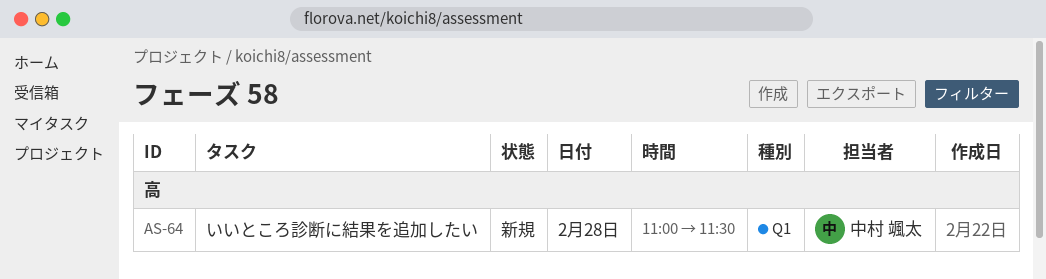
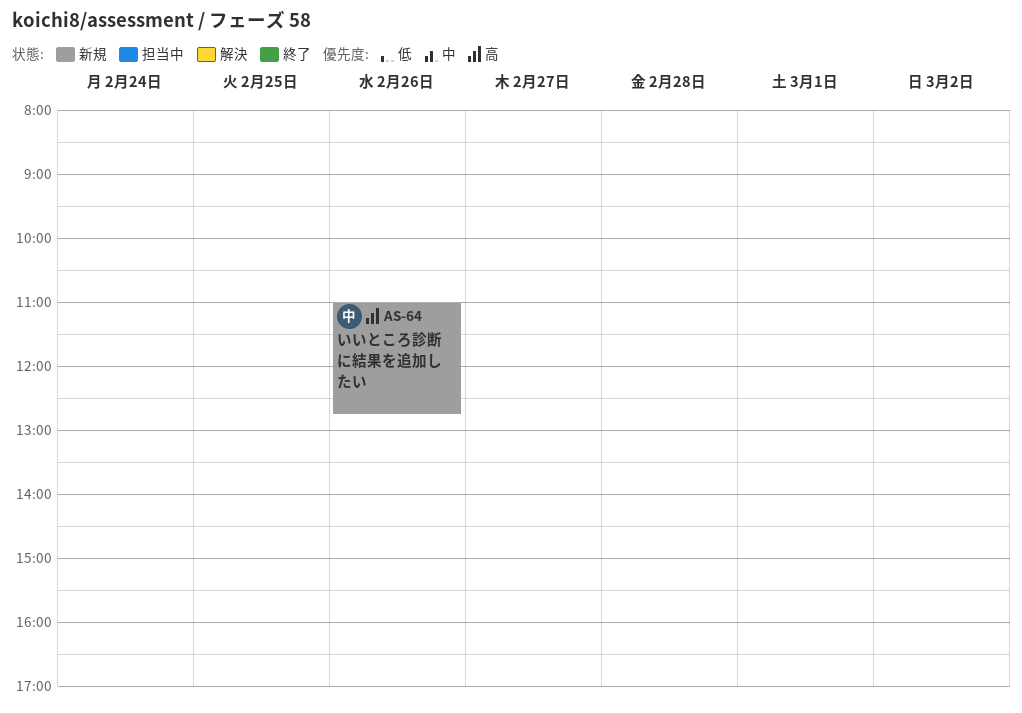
AS-64, day: Feb 28 -> Feb 26
AS-64, ends: 11:30 -> 12:45

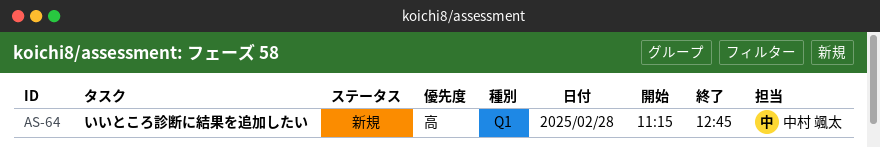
AS-64, day: Feb 26 -> Feb 28
AS-64, begins: 11:00 -> 11:15

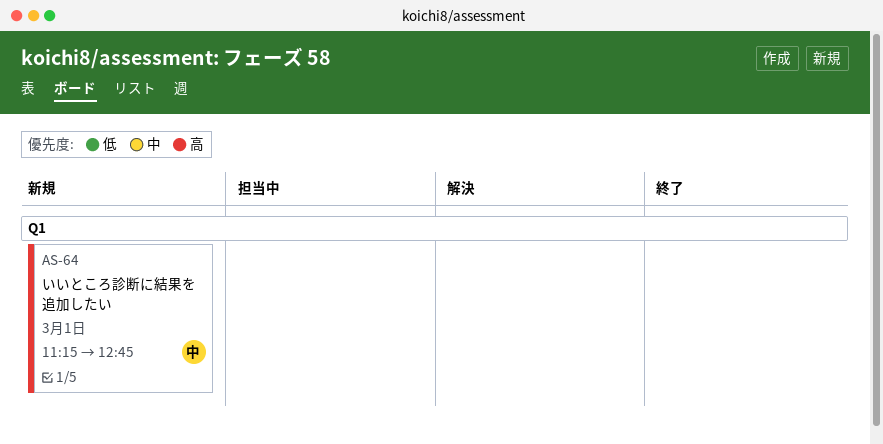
AS-64, day: Feb 28 -> Mar 1

